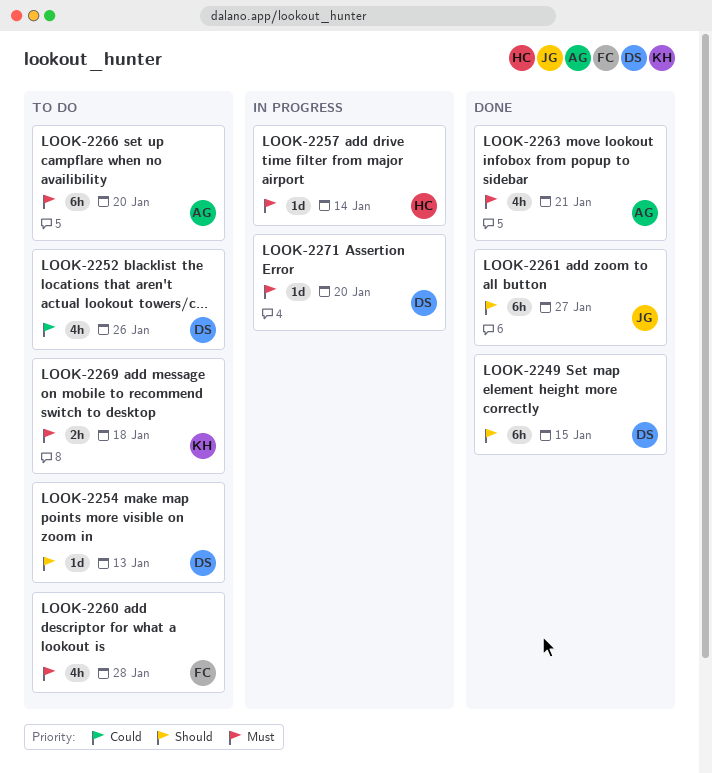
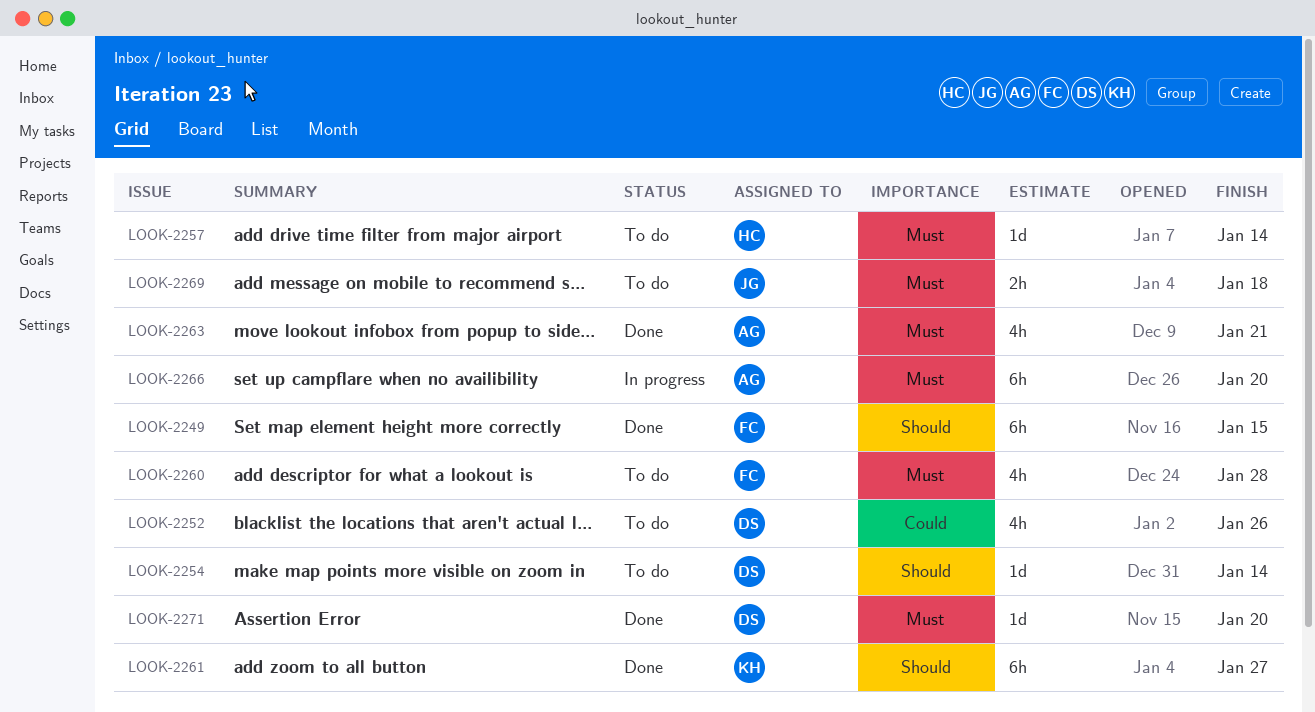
LOOK-2249, owner: DS -> FC
LOOK-2254, due: Jan 13 -> Jan 14
LOOK-2257, status: In progress -> To do
LOOK-2261, owner: JG -> KH
LOOK-2266, status: To do -> In progress
LOOK-2269, owner: KH -> JG
LOOK-2271, status: In progress -> Done

